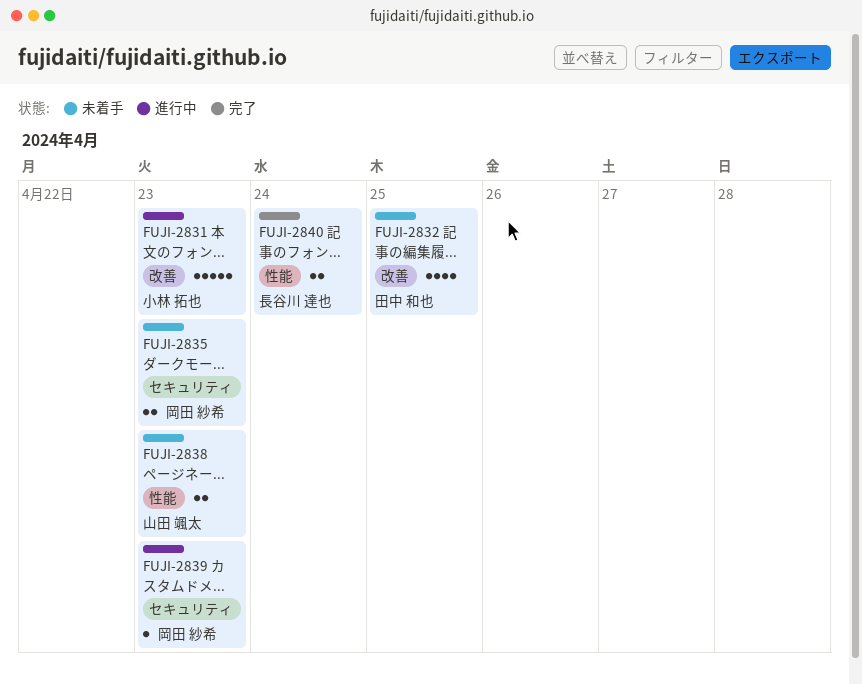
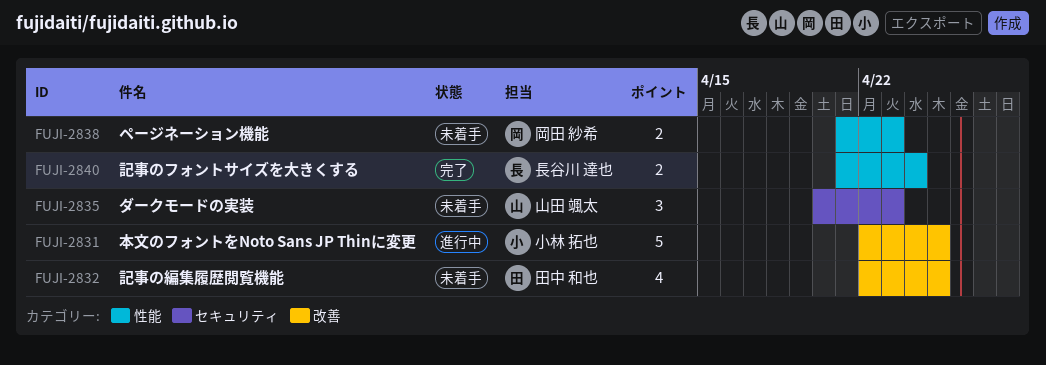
FUJI-2831, due: Apr 23 -> Apr 25
FUJI-2835, owner: 岡田 紗希 -> 山田 颯太
FUJI-2835, estimate: 2 -> 3
FUJI-2838, owner: 山田 颯太 -> 岡田 紗希
FUJI-2839: present -> none

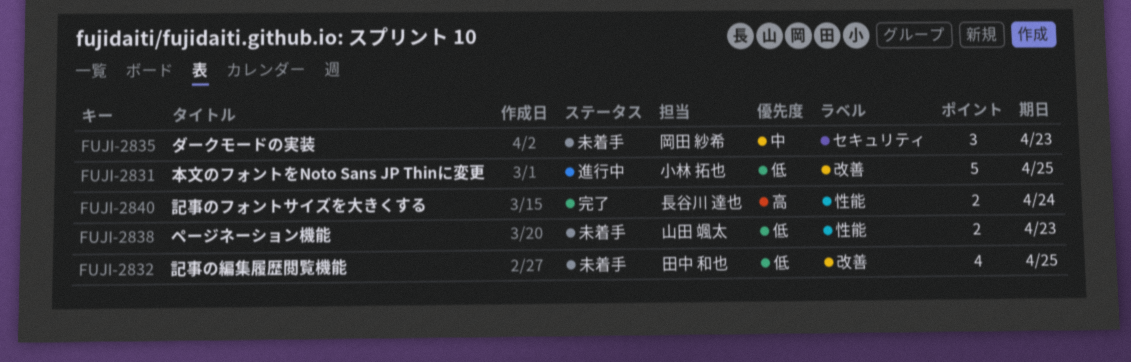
FUJI-2835, owner: 山田 颯太 -> 岡田 紗希
FUJI-2838, owner: 岡田 紗希 -> 山田 颯太

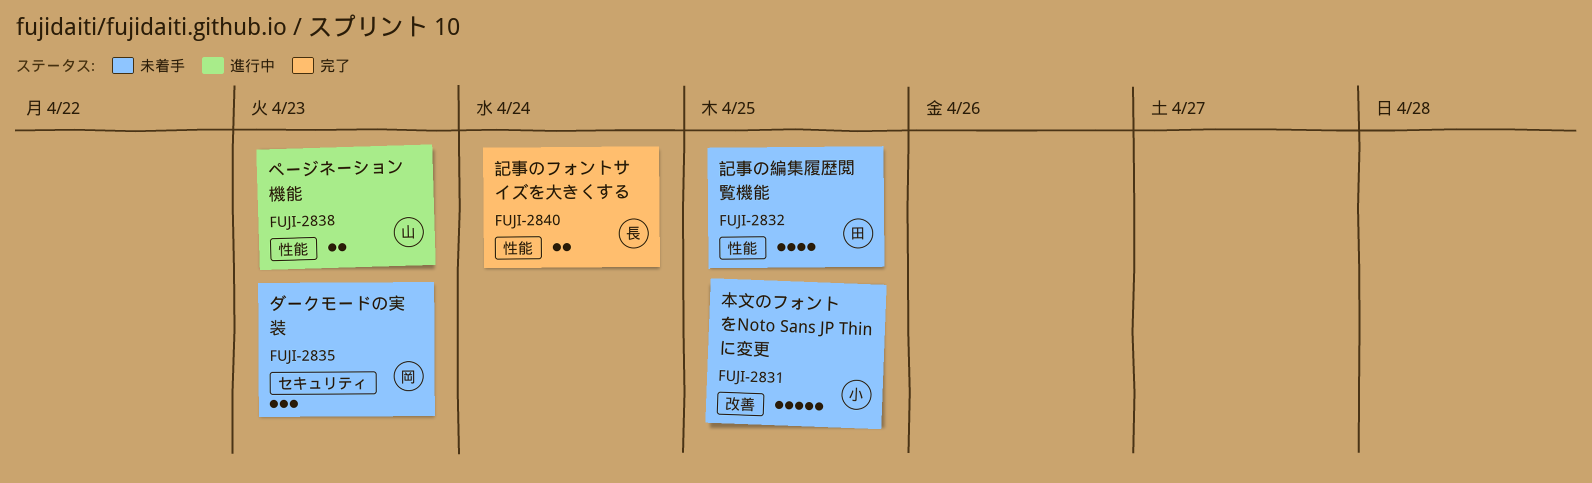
FUJI-2831, status: 進行中 -> 未着手
FUJI-2832, label: 改善 -> 性能
FUJI-2838, status: 未着手 -> 進行中

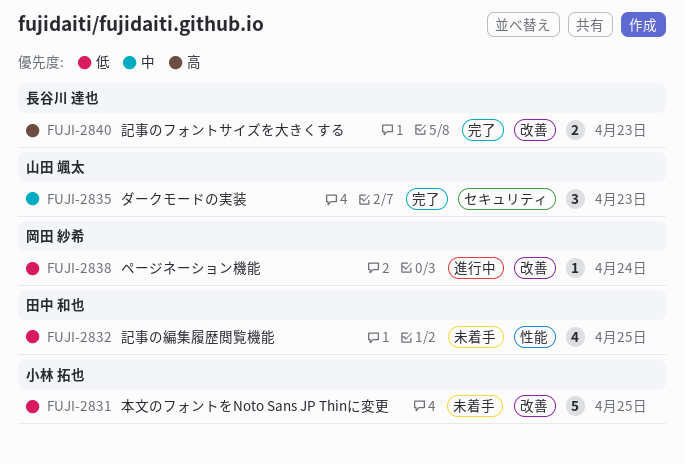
FUJI-2835, status: 未着手 -> 完了
FUJI-2835, owner: 岡田 紗希 -> 山田 颯太
FUJI-2838, owner: 山田 颯太 -> 岡田 紗希
FUJI-2838, label: 性能 -> 改善
FUJI-2838, estimate: 2 -> 1
FUJI-2838, due: Apr 23 -> Apr 24
FUJI-2840, label: 性能 -> 改善
FUJI-2840, due: Apr 24 -> Apr 23

